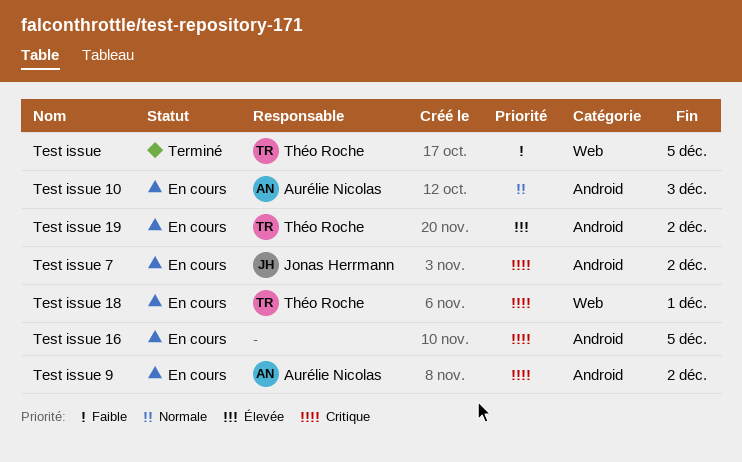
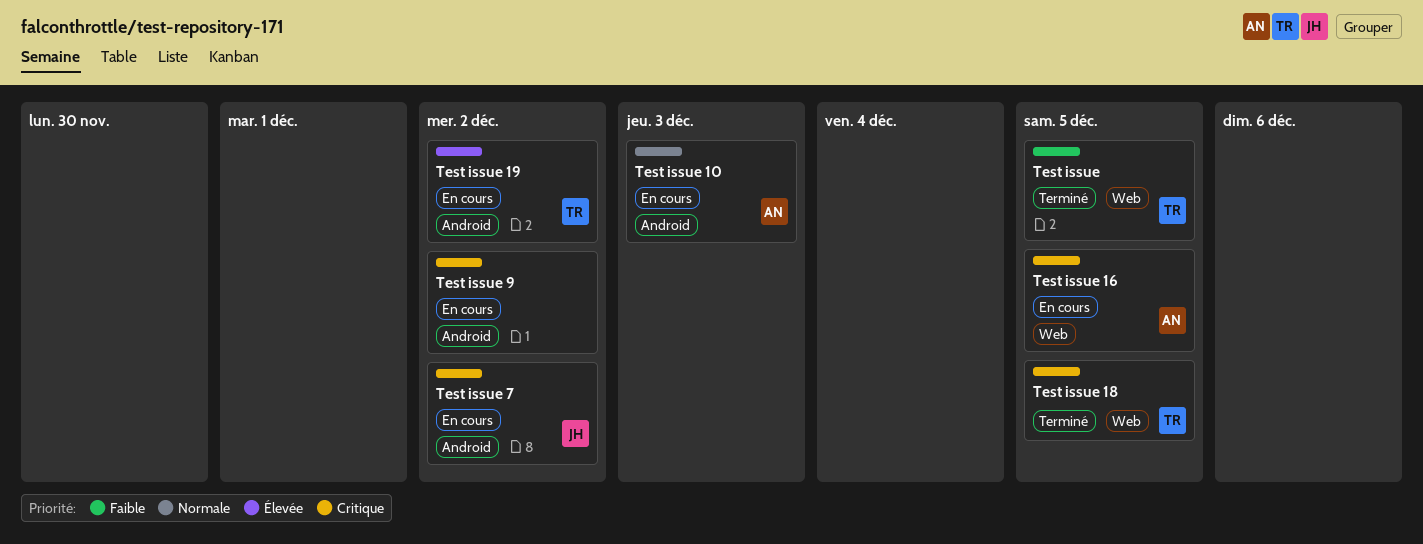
Test issue 16, owner: none -> Aurélie Nicolas
Test issue 16, label: Android -> Web
Test issue 18, status: En cours -> Terminé
Test issue 18, due: Dec 1 -> Dec 5
Test issue 9, owner: Aurélie Nicolas -> none

